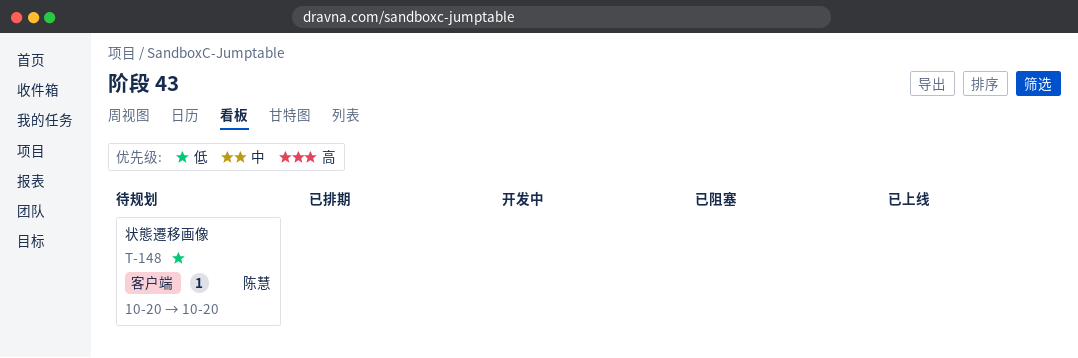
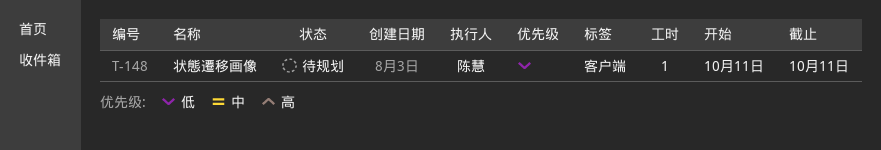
T-148, start: Oct 20 -> Oct 11
T-148, due: Oct 20 -> Oct 11

